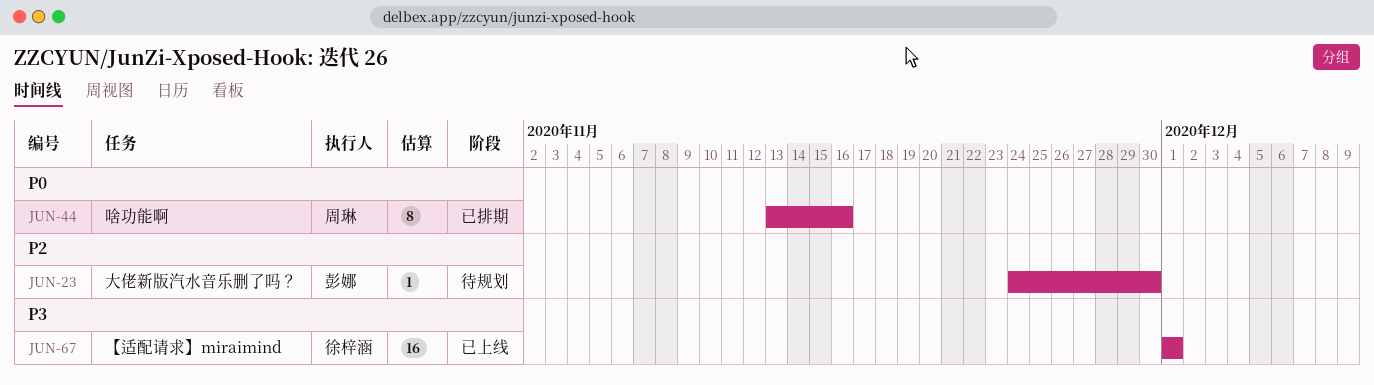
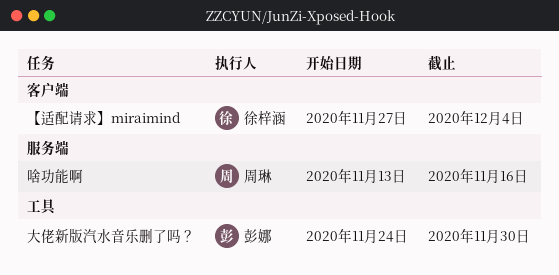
【适配请求】miraimind, start: Dec 1 -> Nov 27
【适配请求】miraimind, due: Dec 1 -> Dec 4

